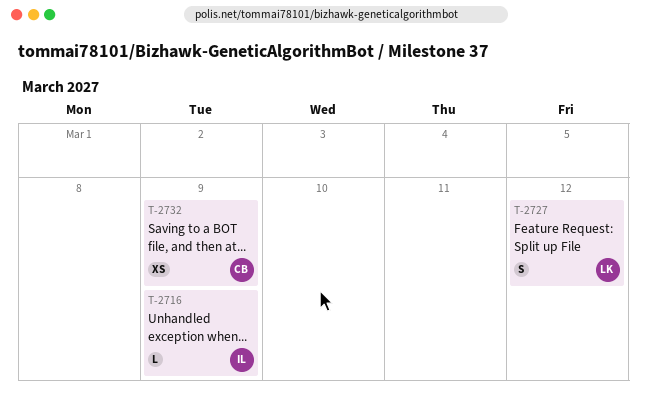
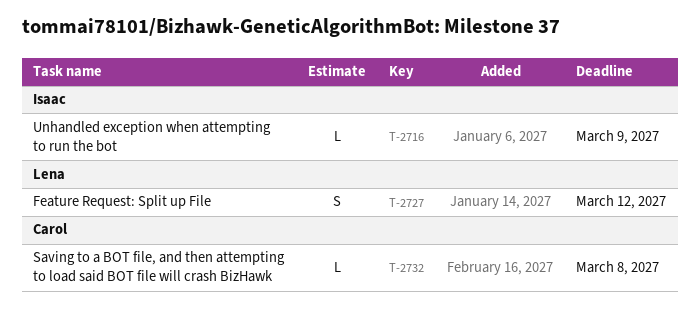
T-2732, estimate: XS -> L
T-2732, due: Mar 9 -> Mar 8

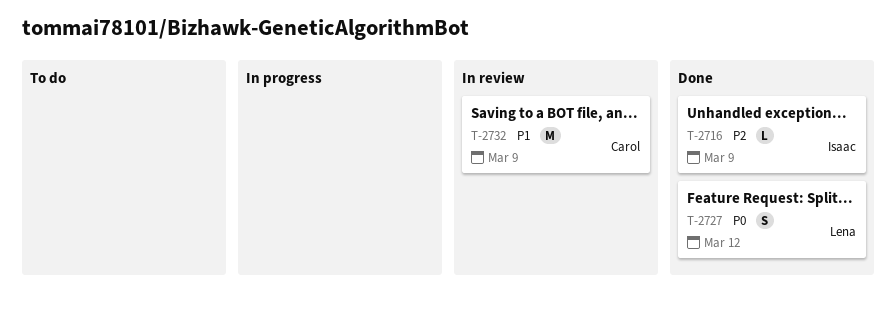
T-2732, estimate: L -> M
T-2732, due: Mar 8 -> Mar 9

